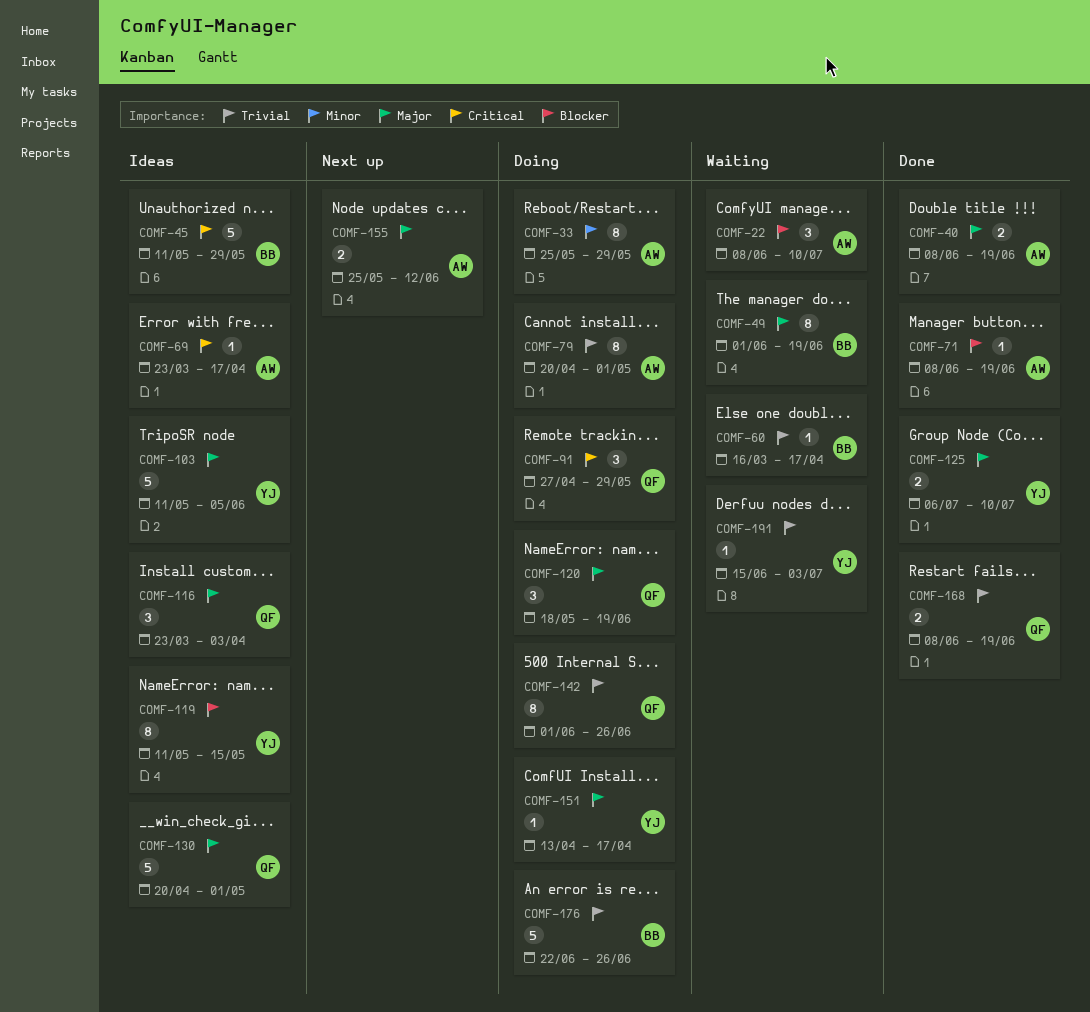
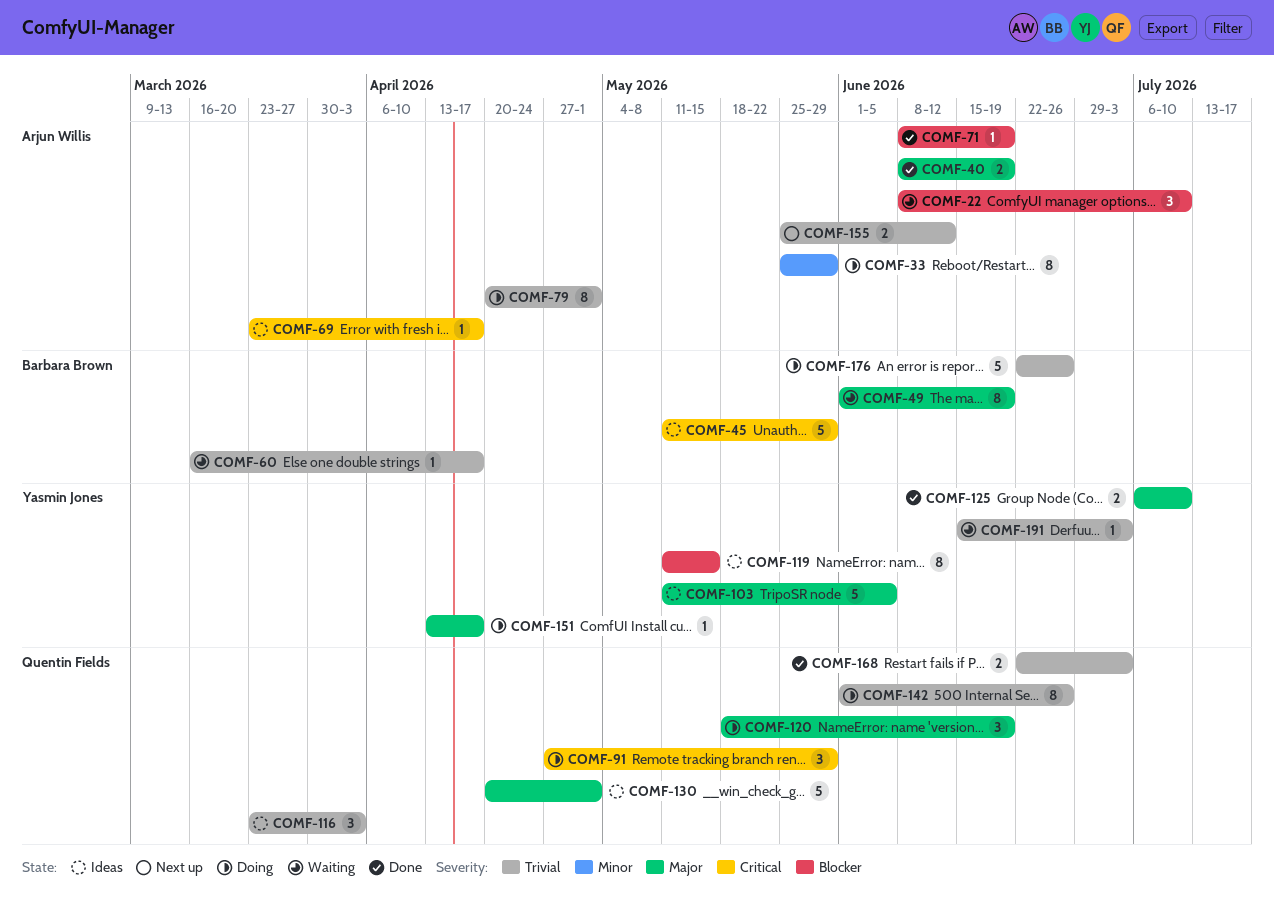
COMF-116, priority: Major -> Trivial
COMF-155, priority: Major -> Trivial
COMF-168, start: Jun 8 -> Jun 22
COMF-168, due: Jun 19 -> Jul 3

